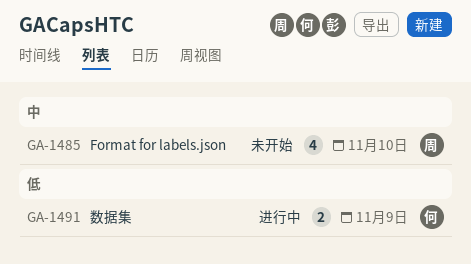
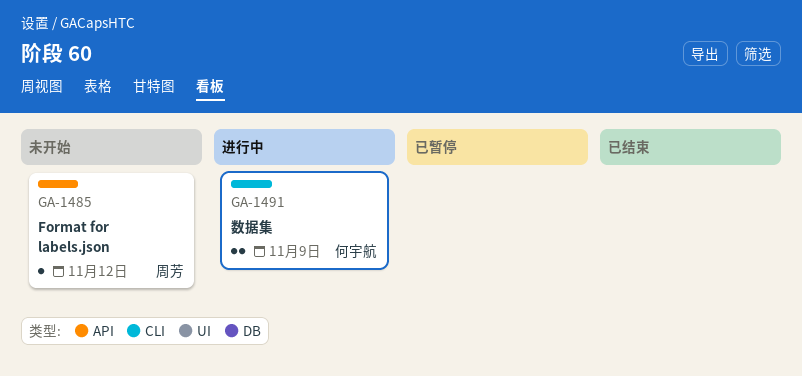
GA-1485, estimate: 4 -> 1
GA-1485, due: Nov 10 -> Nov 12

